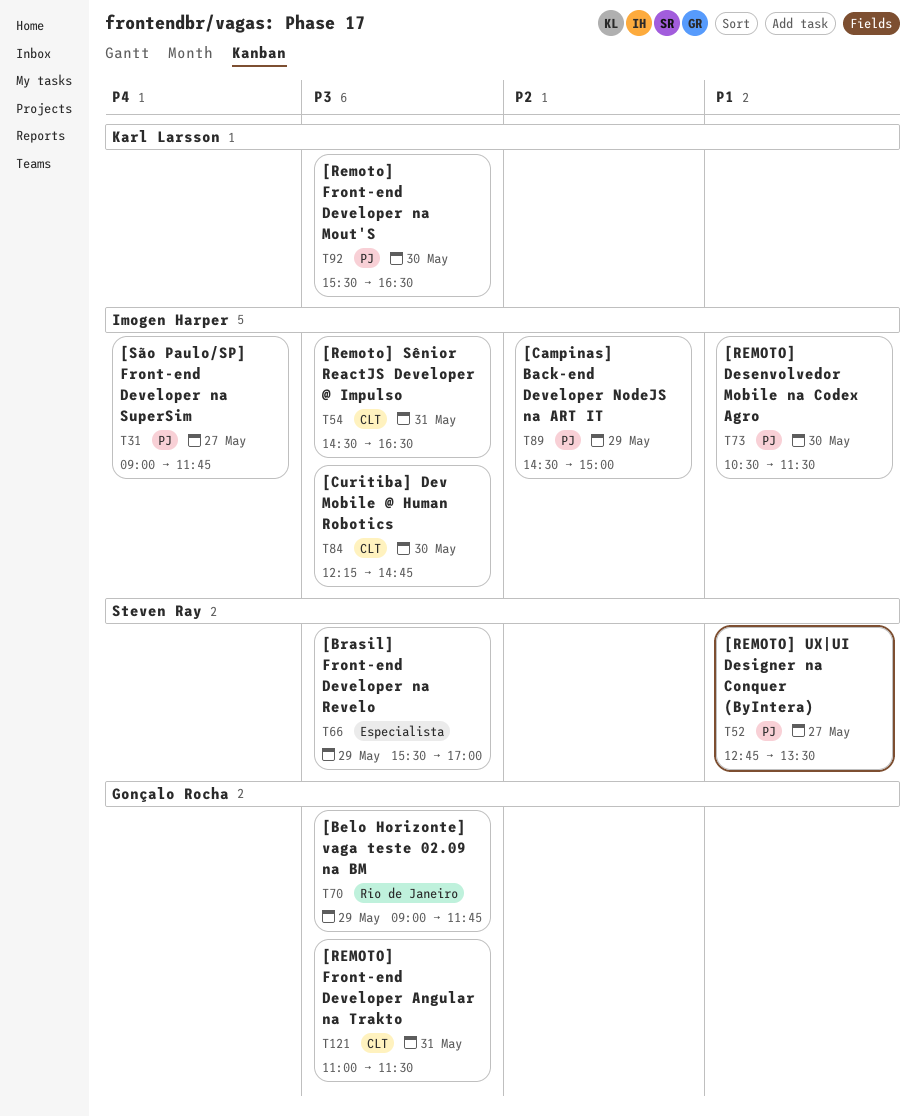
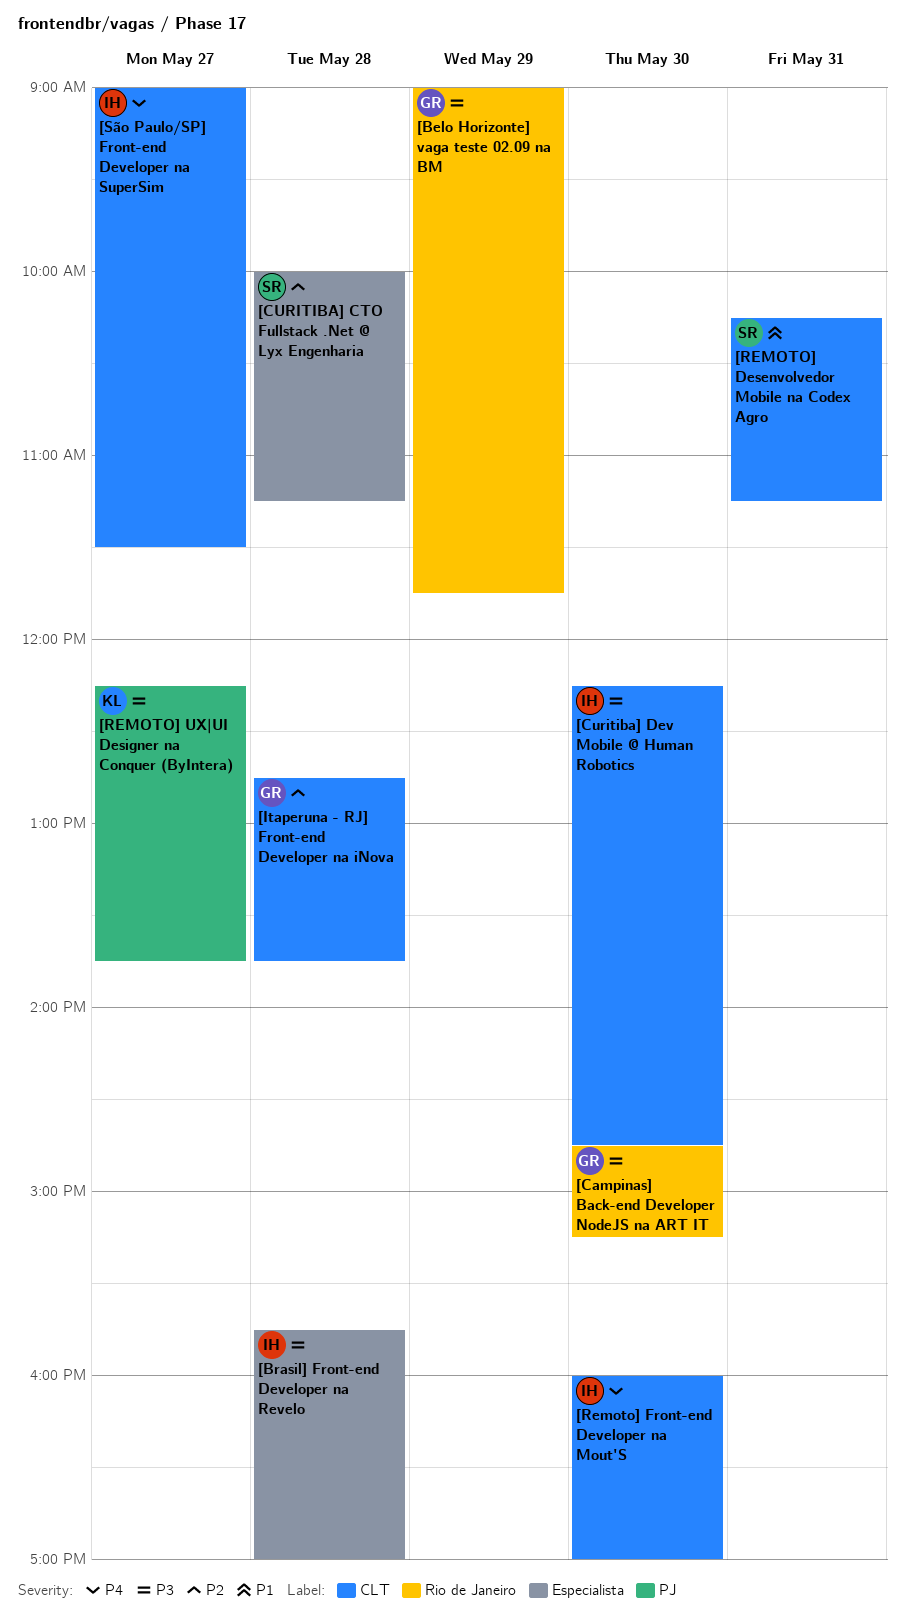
[Brasil] Front-end Developer na Revelo, owner: Steven Ray -> Imogen Harper
[Brasil] Front-end Developer na Revelo, day: May 29 -> May 28
[Brasil] Front-end Developer na Revelo, begins: 15:30 -> 15:45
[Campinas] Back-end Developer NodeJS na ART IT, owner: Imogen Harper -> Gonçalo Rocha
[Campinas] Back-end Developer NodeJS na ART IT, priority: P2 -> P3
[Campinas] Back-end Developer NodeJS na ART IT, label: PJ -> Rio de Janeiro
[Campinas] Back-end Developer NodeJS na ART IT, day: May 29 -> May 30
[Campinas] Back-end Developer NodeJS na ART IT, begins: 14:30 -> 14:45
[Campinas] Back-end Developer NodeJS na ART IT, ends: 15:00 -> 15:15
[CURITIBA] CTO Fullstack .Net @ Lyx Engenharia: none -> present
[Itaperuna - RJ] Front-end Developer na iNova: none -> present
[REMOTO] Desenvolvedor Mobile na Codex Agro, owner: Imogen Harper -> Steven Ray
[REMOTO] Desenvolvedor Mobile na Codex Agro, label: PJ -> CLT
[REMOTO] Desenvolvedor Mobile na Codex Agro, day: May 30 -> May 31
[REMOTO] Desenvolvedor Mobile na Codex Agro, begins: 10:30 -> 10:15
[REMOTO] Desenvolvedor Mobile na Codex Agro, ends: 11:30 -> 11:15
[REMOTO] Front-end Developer Angular na Trakto: present -> none
[Remoto] Front-end Developer na Mout'S, owner: Karl Larsson -> Imogen Harper
[Remoto] Front-end Developer na Mout'S, priority: P3 -> P4
[Remoto] Front-end Developer na Mout'S, label: PJ -> CLT
[Remoto] Front-end Developer na Mout'S, begins: 15:30 -> 16:00
[Remoto] Front-end Developer na Mout'S, ends: 16:30 -> 17:00
[Remoto] Sênior ReactJS Developer @ Impulso: present -> none
[REMOTO] UX|UI Designer na Conquer (ByIntera), owner: Steven Ray -> Karl Larsson
[REMOTO] UX|UI Designer na Conquer (ByIntera), priority: P1 -> P3
[REMOTO] UX|UI Designer na Conquer (ByIntera), begins: 12:45 -> 12:15
[REMOTO] UX|UI Designer na Conquer (ByIntera), ends: 13:30 -> 13:45
[São Paulo/SP] Front-end Developer na SuperSim, label: PJ -> CLT
[São Paulo/SP] Front-end Developer na SuperSim, ends: 11:45 -> 11:30

